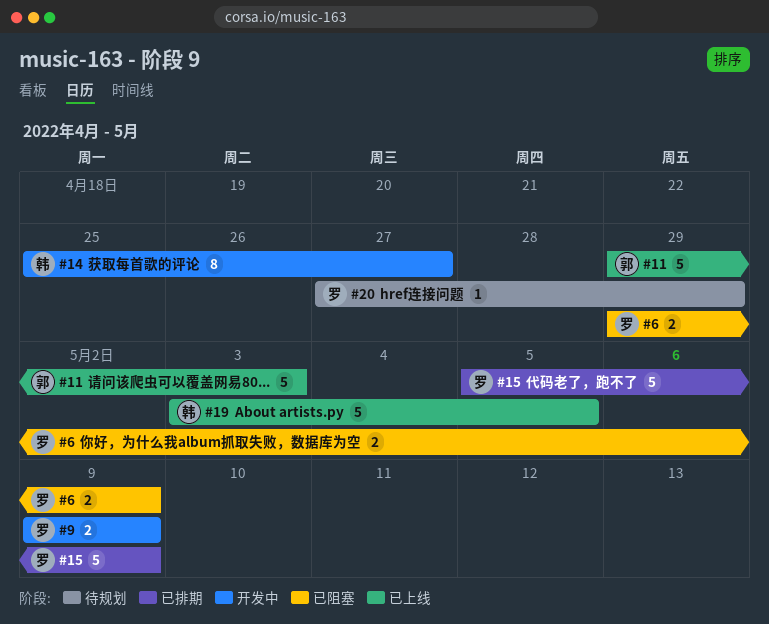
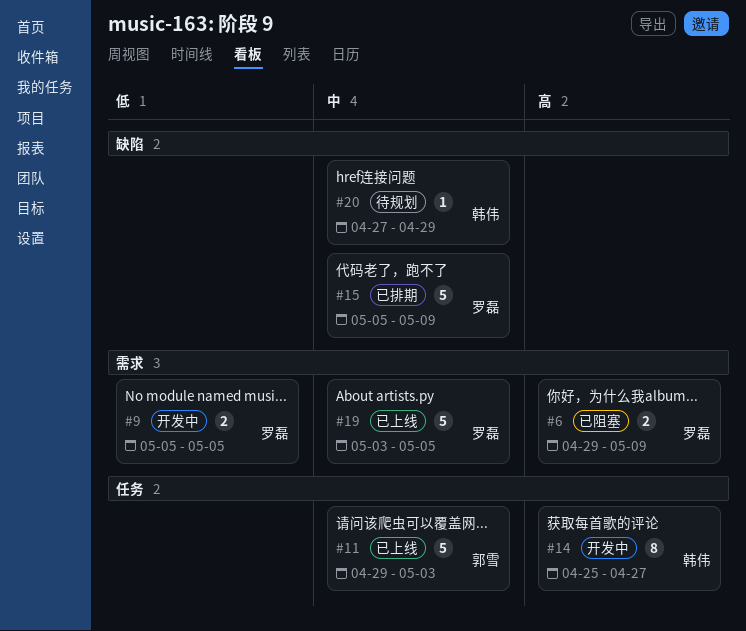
#9, start: May 9 -> May 5
#9, due: May 9 -> May 5
#19, owner: 韩伟 -> 罗磊
#20, owner: 罗磊 -> 韩伟

